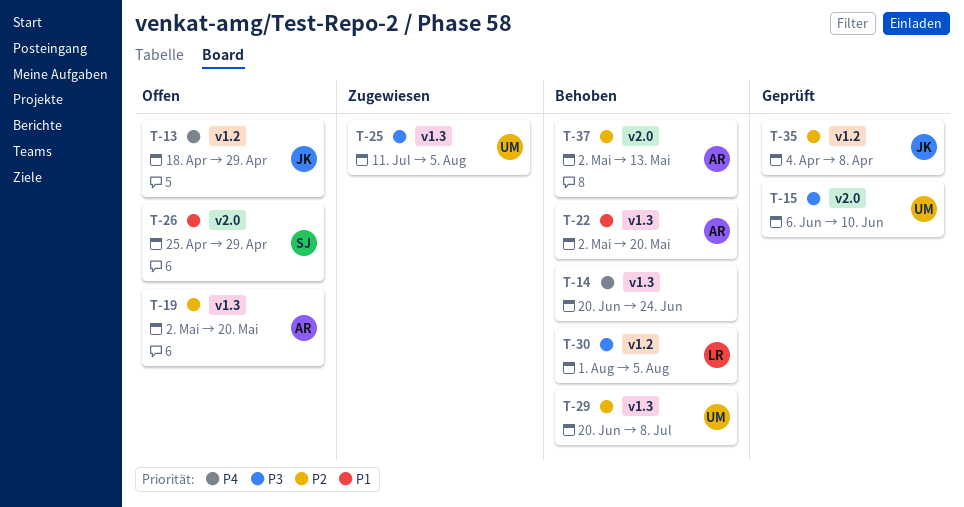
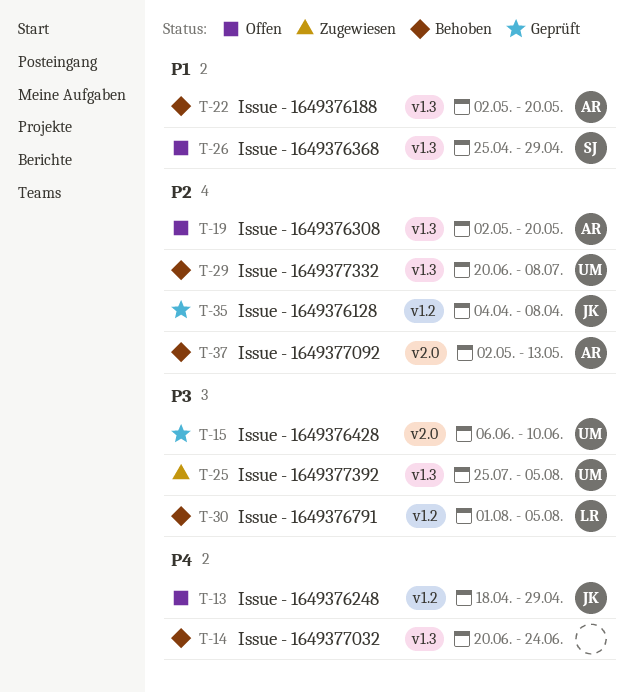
T-25, start: Jul 11 -> Jul 25
T-26, label: v2.0 -> v1.3

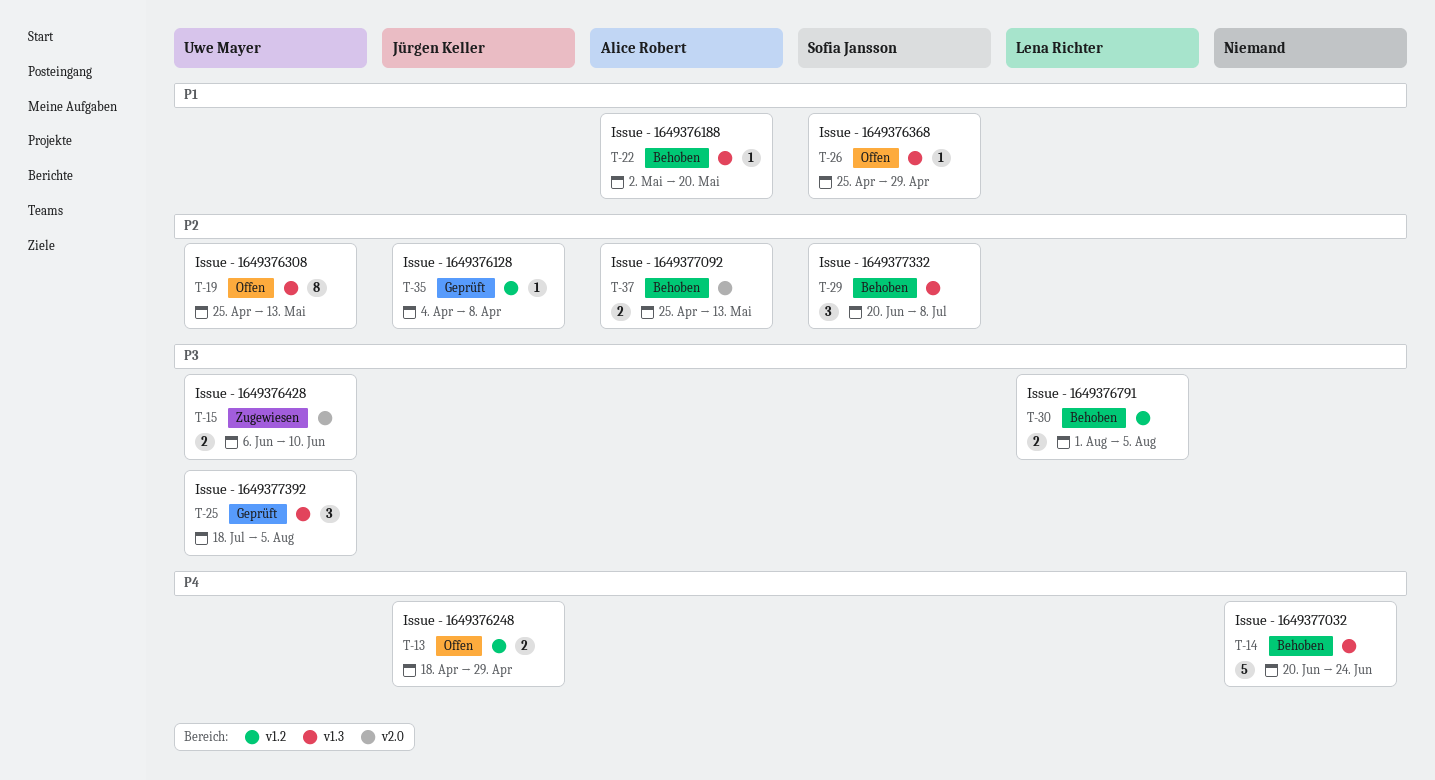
T-15, status: Geprüft -> Zugewiesen
T-19, owner: Alice Robert -> Uwe Mayer
T-19, start: May 2 -> Apr 25
T-19, due: May 20 -> May 13
T-25, status: Zugewiesen -> Geprüft
T-25, start: Jul 25 -> Jul 18
T-29, owner: Uwe Mayer -> Sofia Jansson
T-37, start: May 2 -> Apr 25

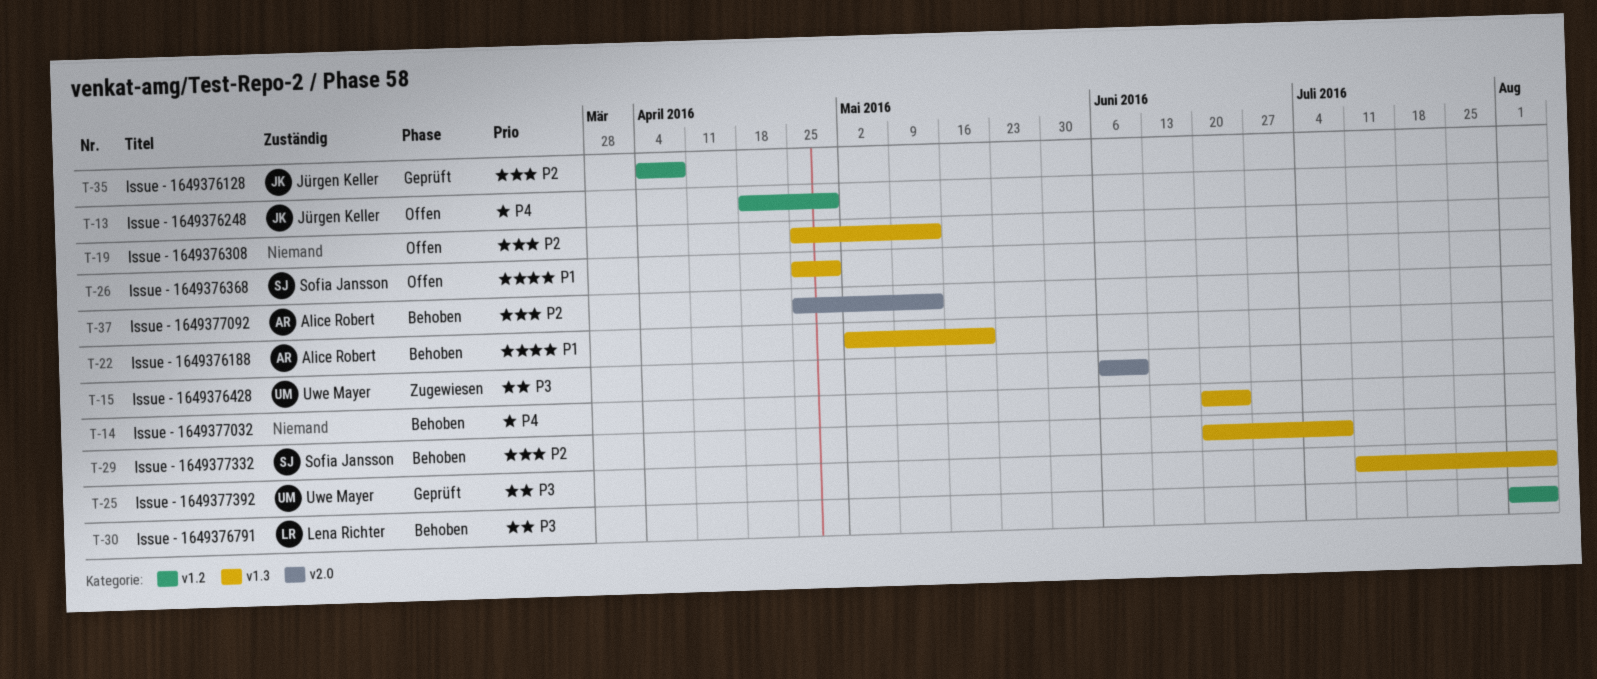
T-19, owner: Uwe Mayer -> none
T-25, start: Jul 18 -> Jul 11

